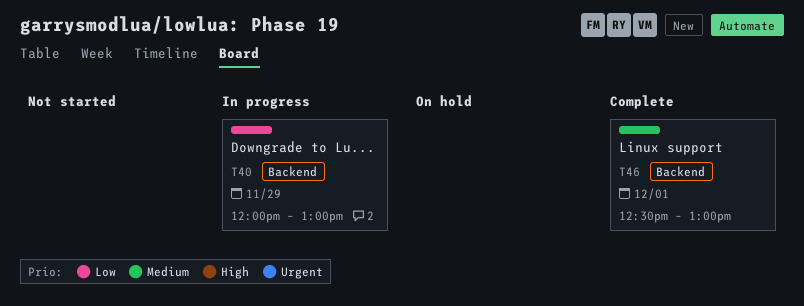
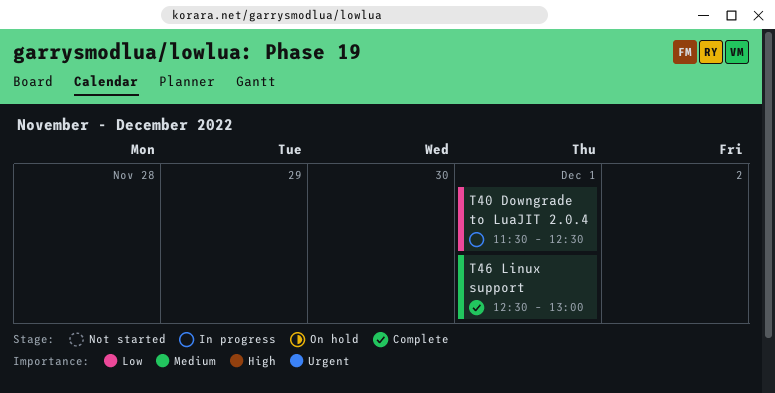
T40, day: Nov 29 -> Dec 1
T40, begins: 12:00 -> 11:30
T40, ends: 13:00 -> 12:30

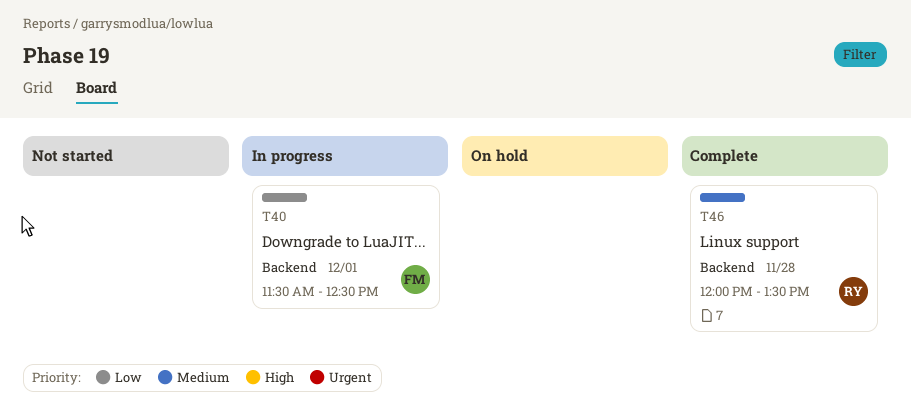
T46, day: Dec 1 -> Nov 28
T46, begins: 12:30 -> 12:00
T46, ends: 13:00 -> 13:30

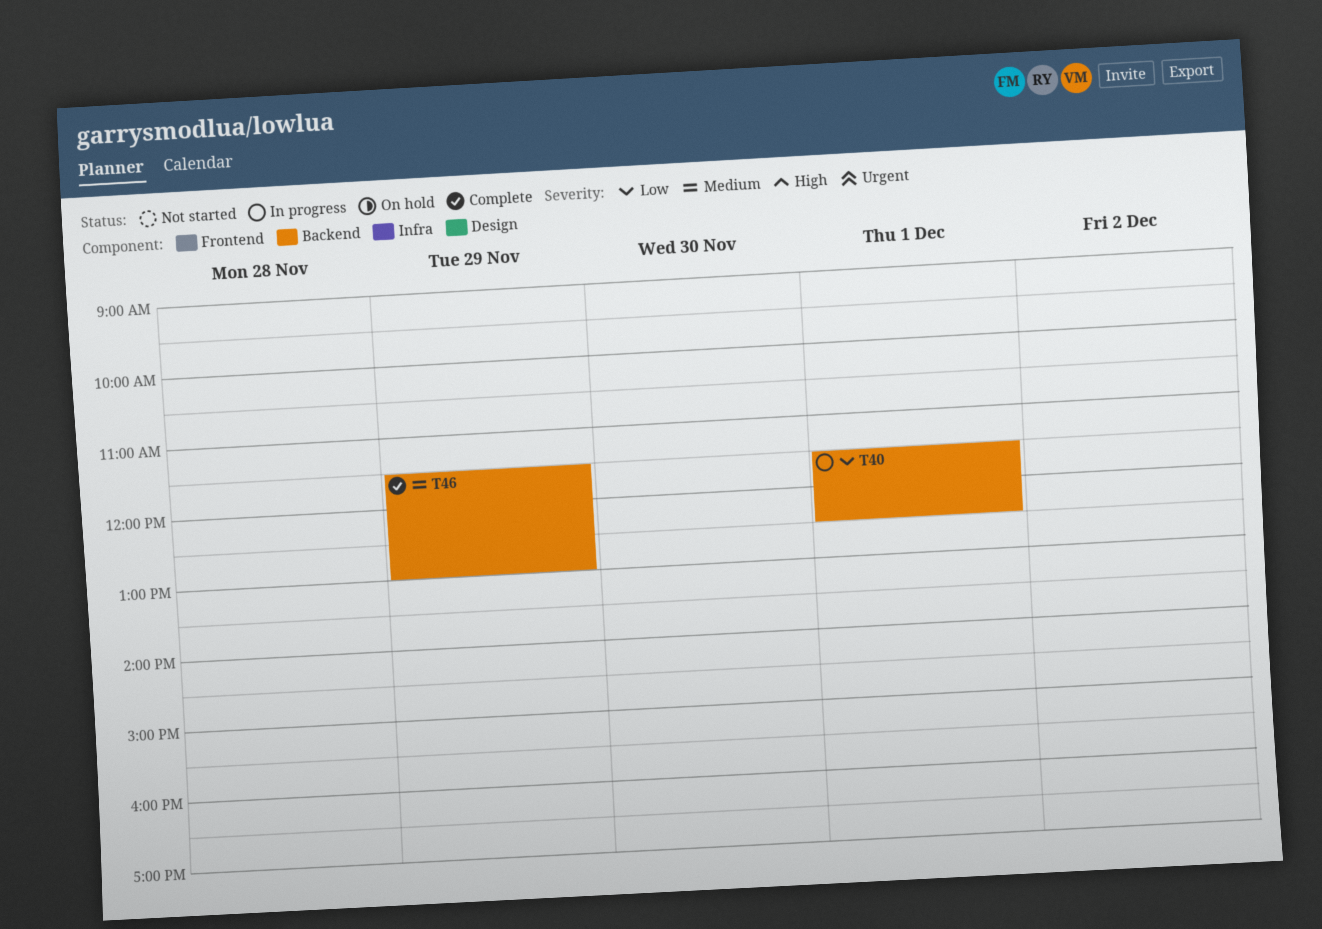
T46, day: Nov 28 -> Nov 29
T46, begins: 12:00 -> 11:30
T46, ends: 13:30 -> 13:00

